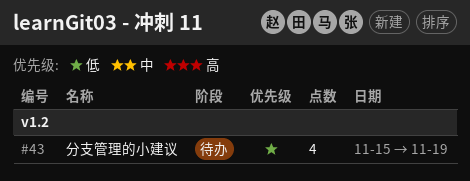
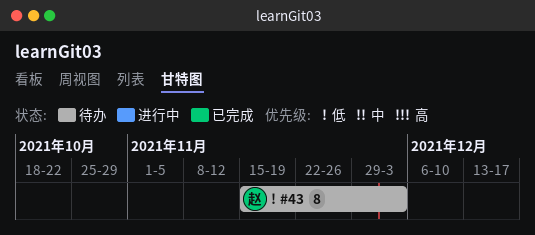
#43, estimate: 4 -> 8
#43, due: Nov 19 -> Dec 3

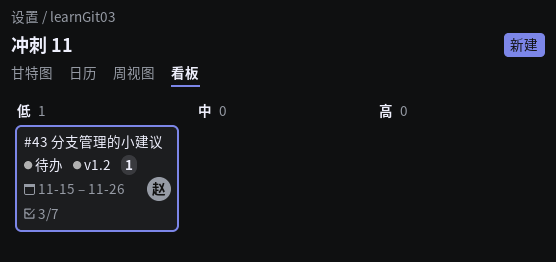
#43, estimate: 8 -> 1
#43, due: Dec 3 -> Nov 26

